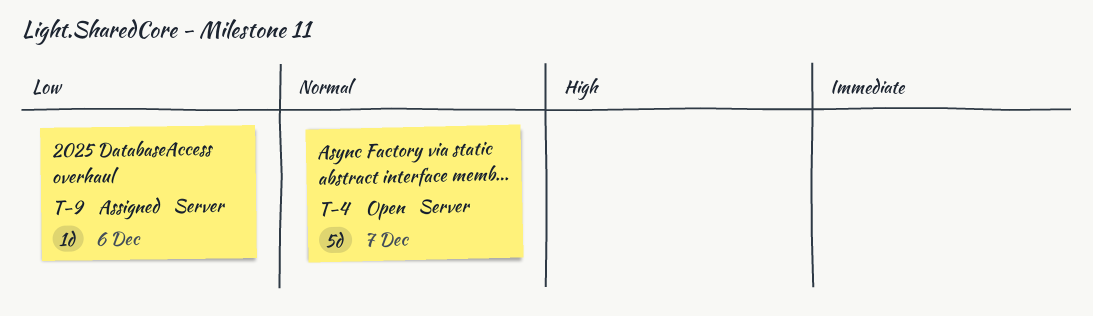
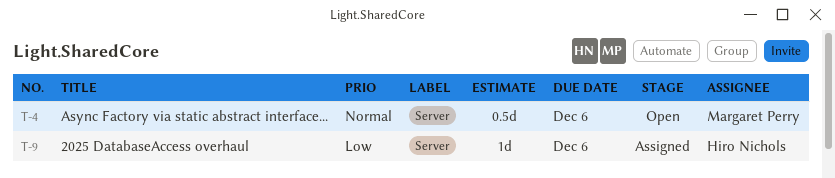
T-4, estimate: 5d -> 0.5d
T-4, due: Dec 7 -> Dec 6

